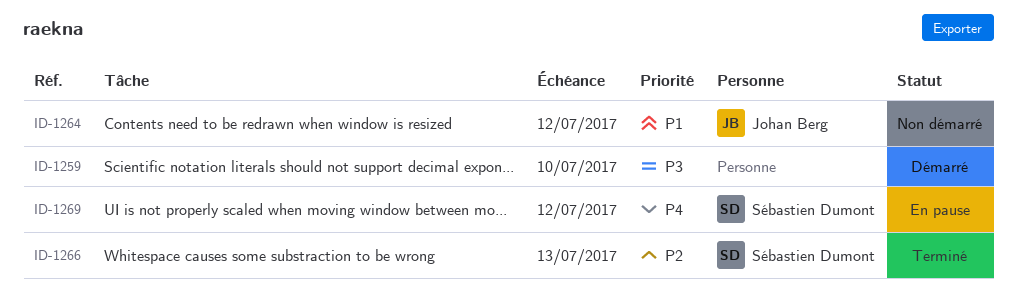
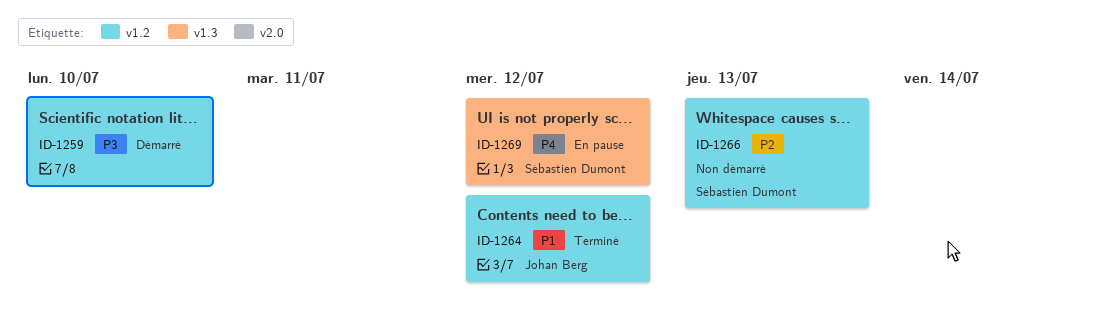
ID-1264, status: Non démarré -> Terminé
ID-1266, status: Terminé -> Non démarré

